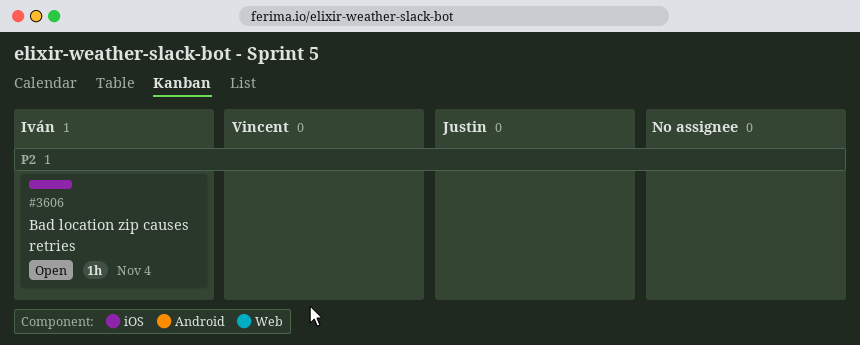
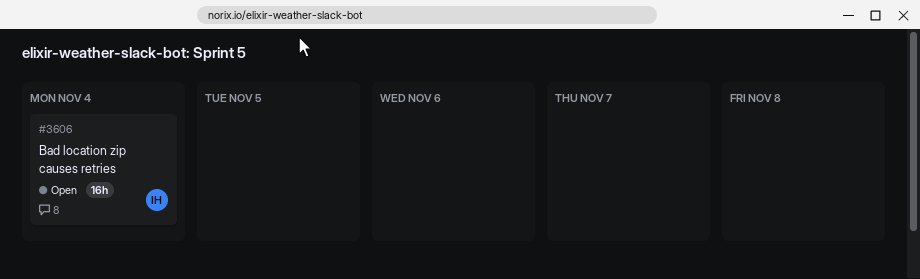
#3606, estimate: 1h -> 16h

